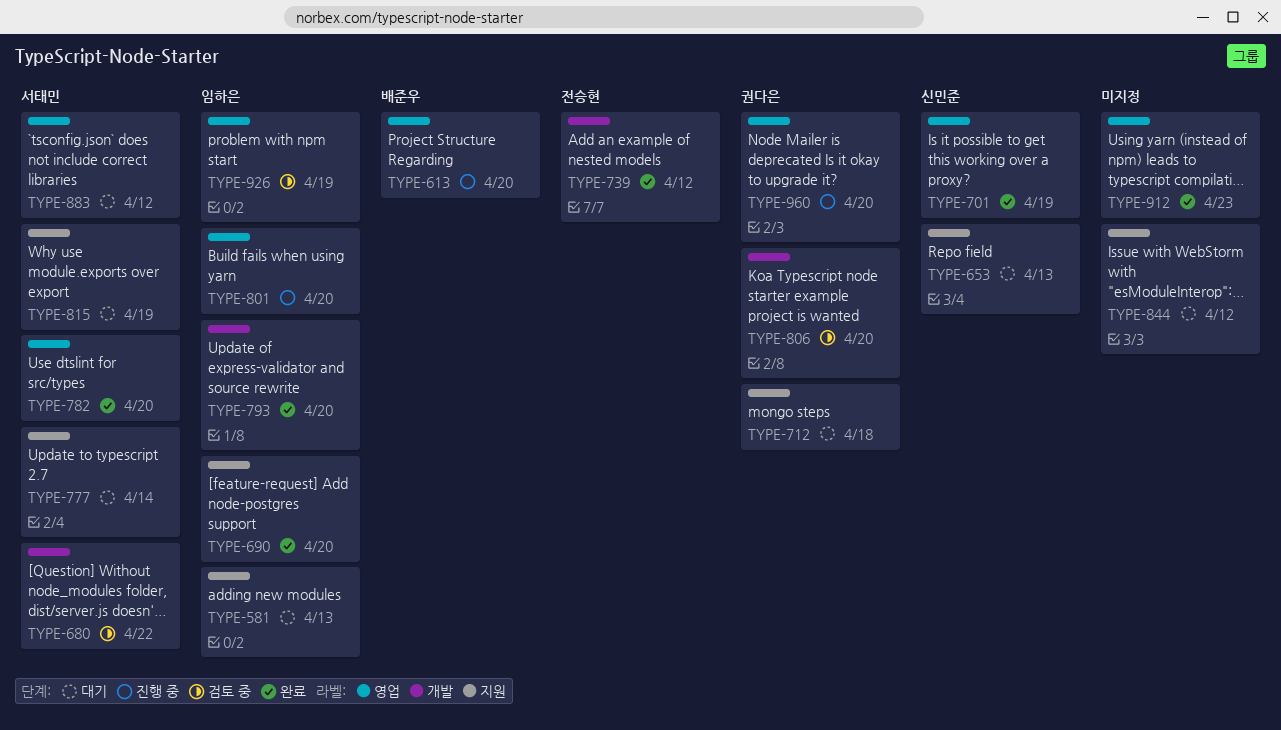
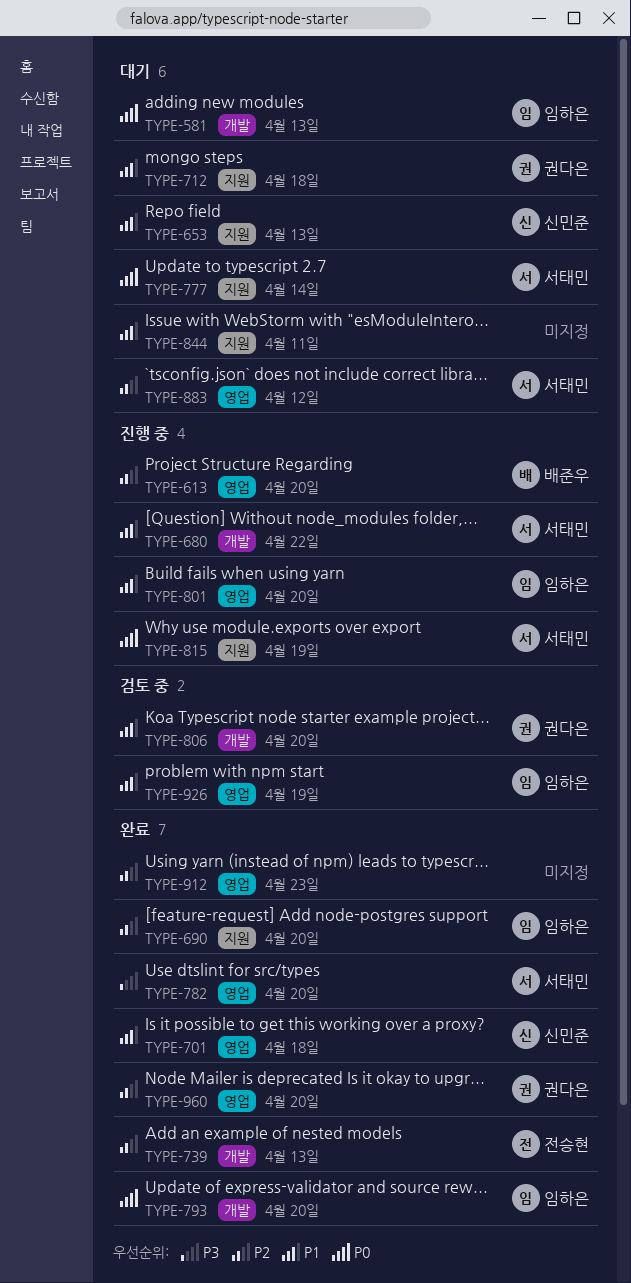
TYPE-581, label: 지원 -> 개발
TYPE-680, status: 검토 중 -> 진행 중
TYPE-701, due: Apr 19 -> Apr 18
TYPE-739, due: Apr 12 -> Apr 13
TYPE-815, status: 대기 -> 진행 중
TYPE-844, due: Apr 12 -> Apr 11
TYPE-960, status: 진행 중 -> 완료

